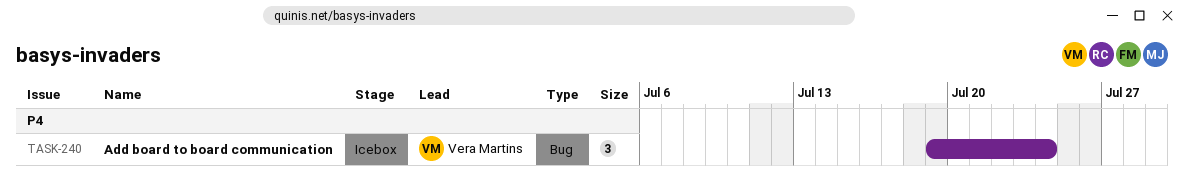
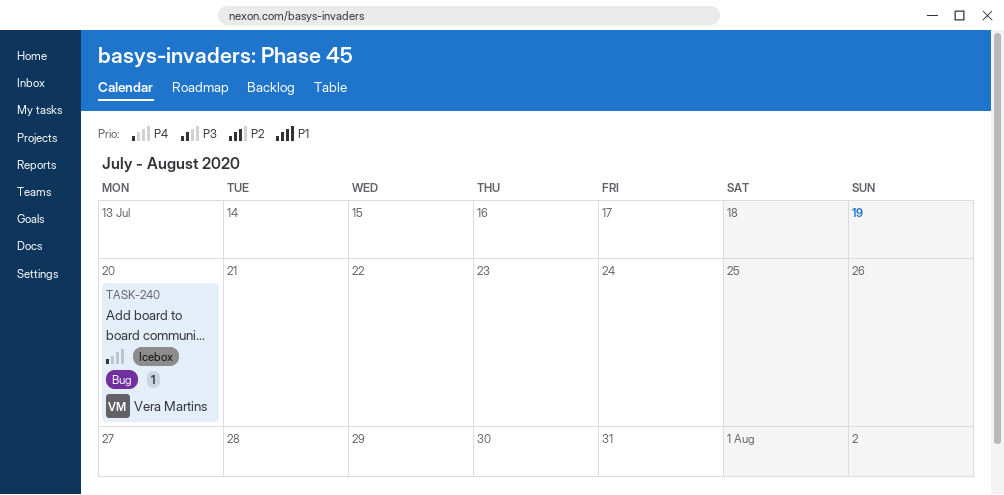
TASK-240, estimate: 3 -> 1
TASK-240, due: Jul 24 -> Jul 20

